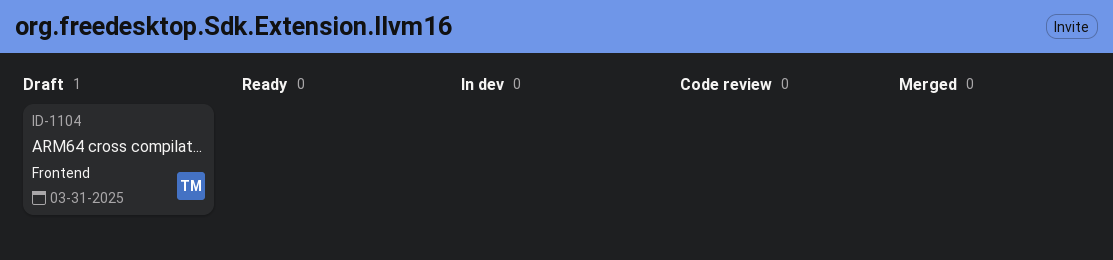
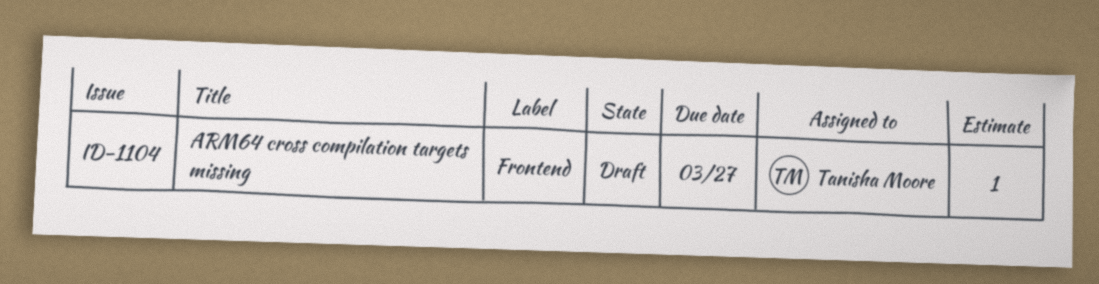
ID-1104, due: Mar 31 -> Mar 27

